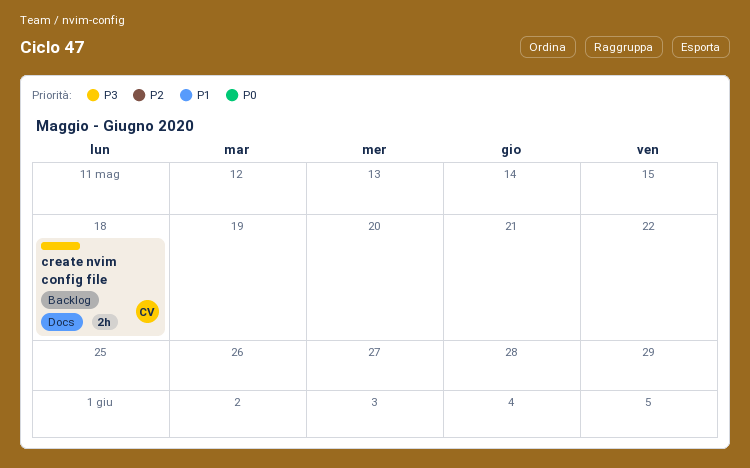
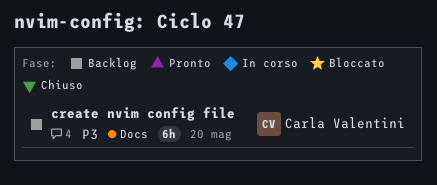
create nvim config file, estimate: 2h -> 6h
create nvim config file, due: May 18 -> May 20

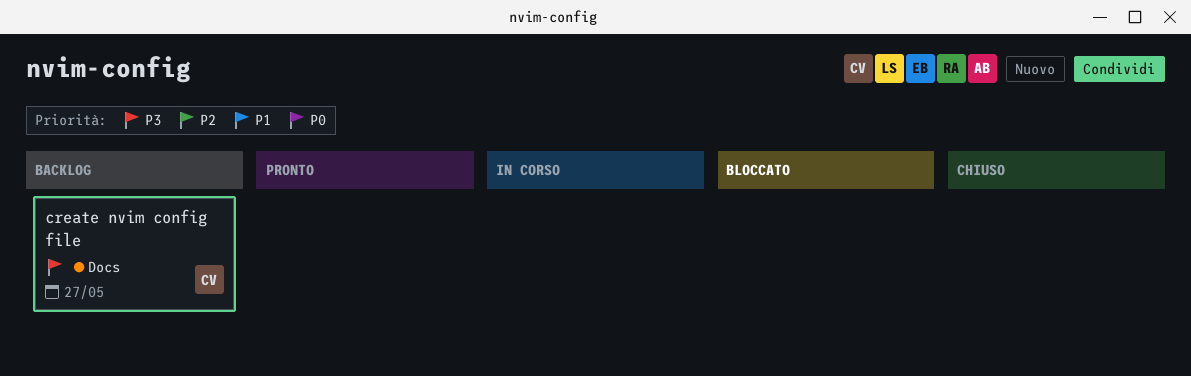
create nvim config file, due: May 20 -> May 27

